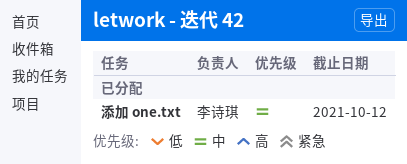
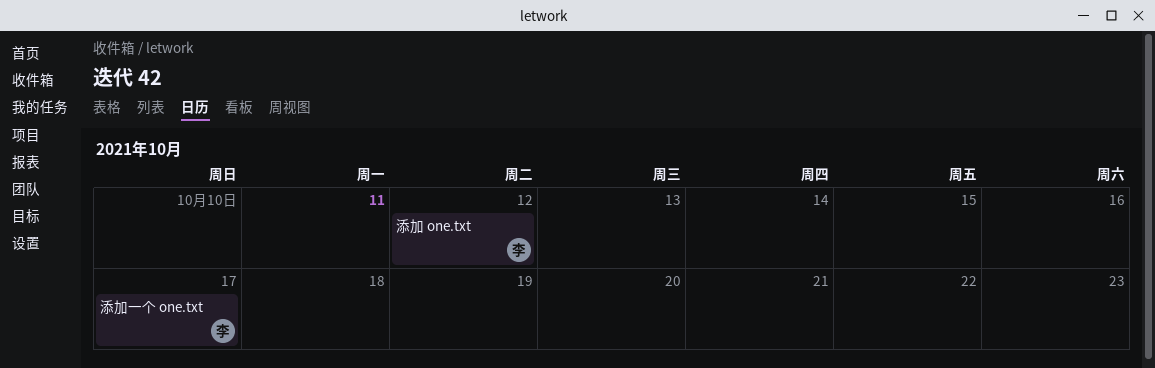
添加一个 one.txt: none -> present

